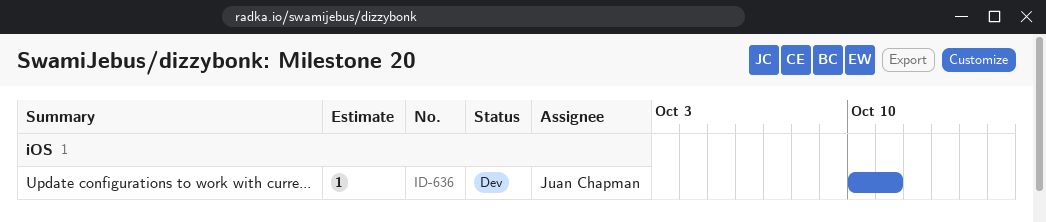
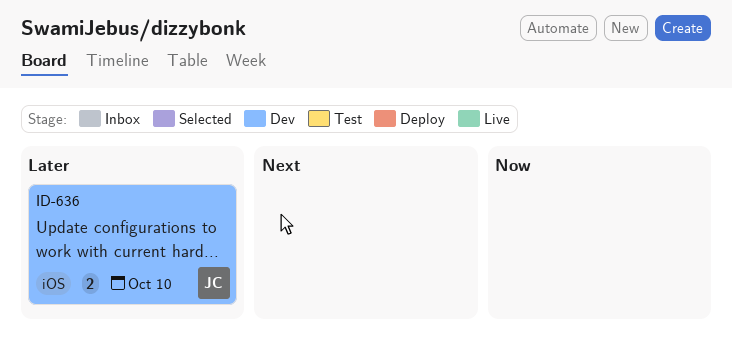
ID-636, estimate: 1 -> 2
ID-636, due: Oct 11 -> Oct 10

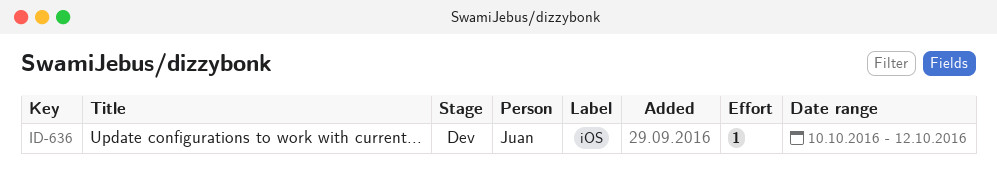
ID-636, estimate: 2 -> 1
ID-636, due: Oct 10 -> Oct 12

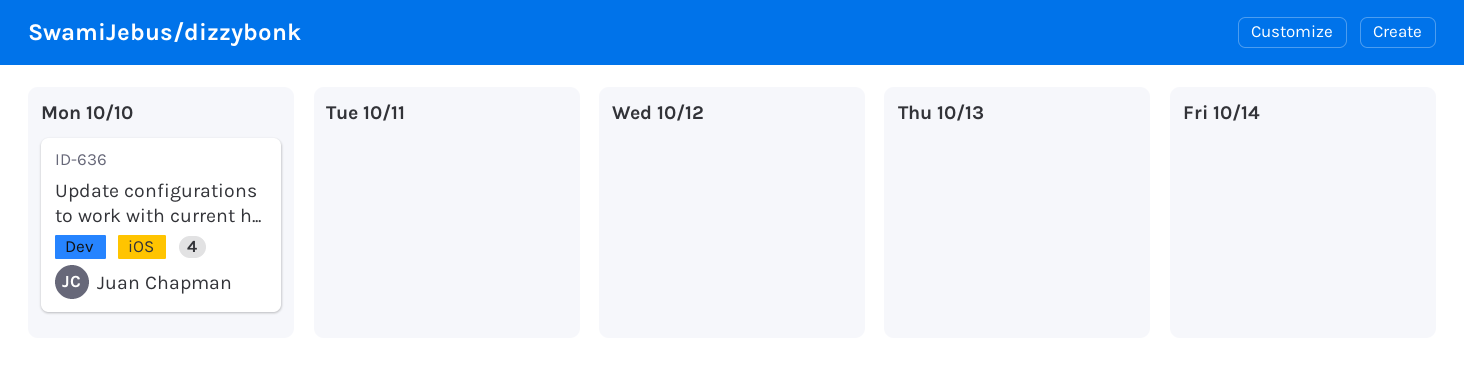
ID-636, estimate: 1 -> 4
ID-636, due: Oct 12 -> Oct 10

